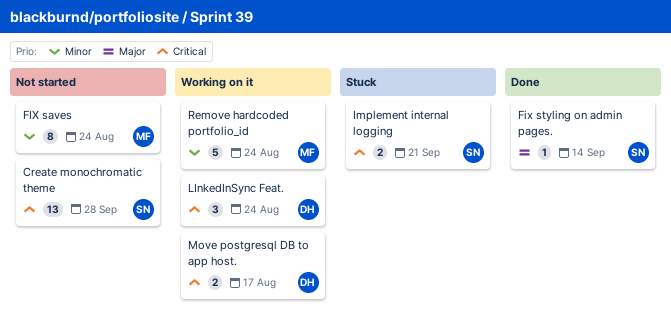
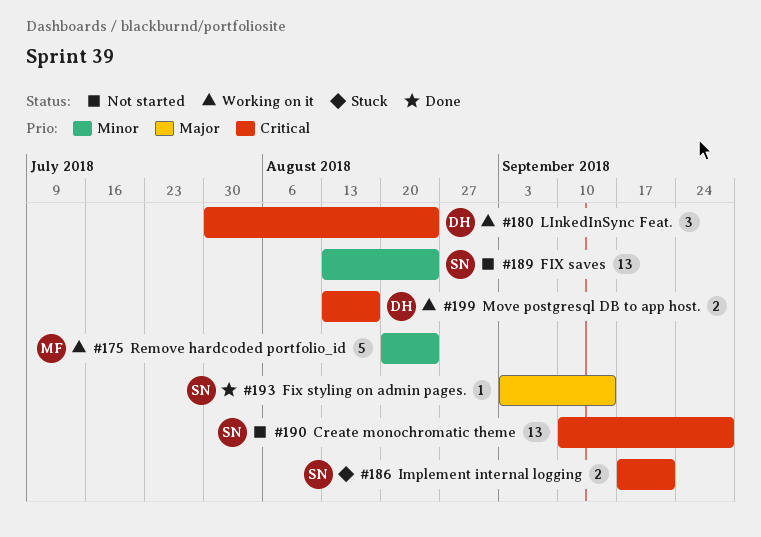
FIX saves, owner: MF -> SN
FIX saves, estimate: 8 -> 13

